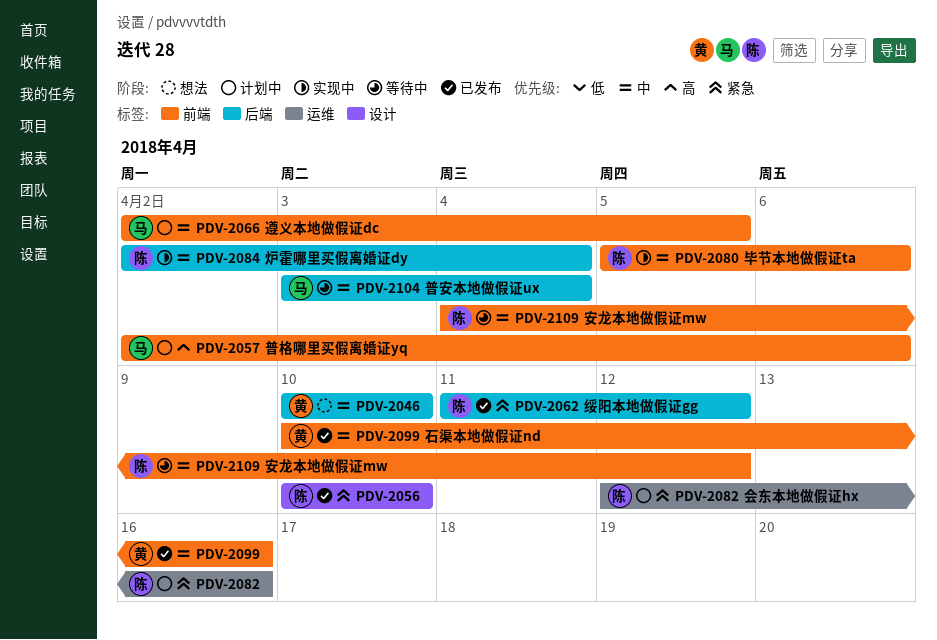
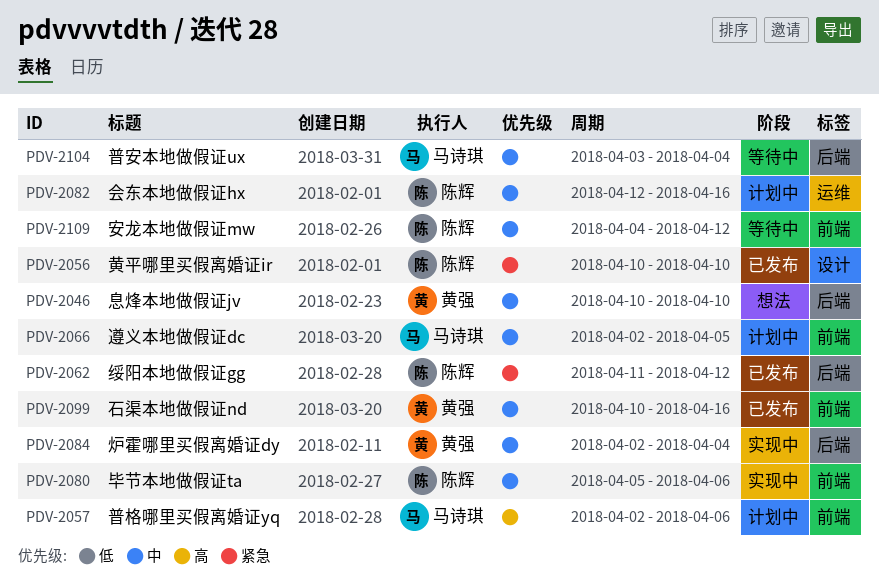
PDV-2082, priority: 紧急 -> 中
PDV-2084, owner: 陈辉 -> 黄强

